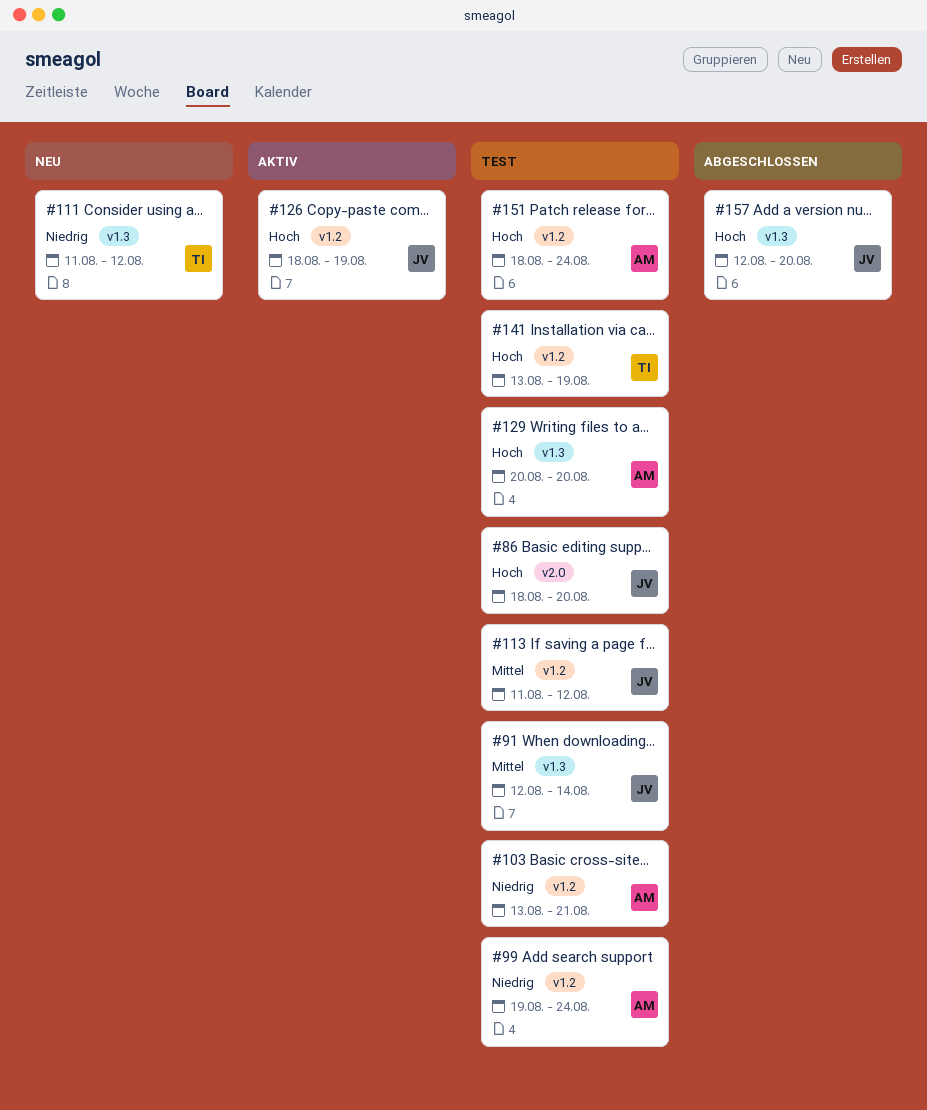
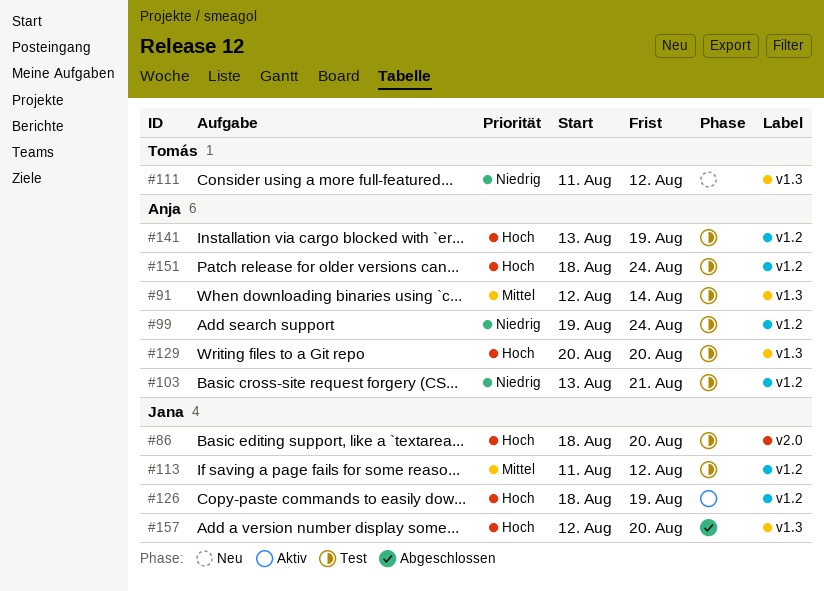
#91, owner: Jana -> Anja
#141, owner: Tomás -> Anja

